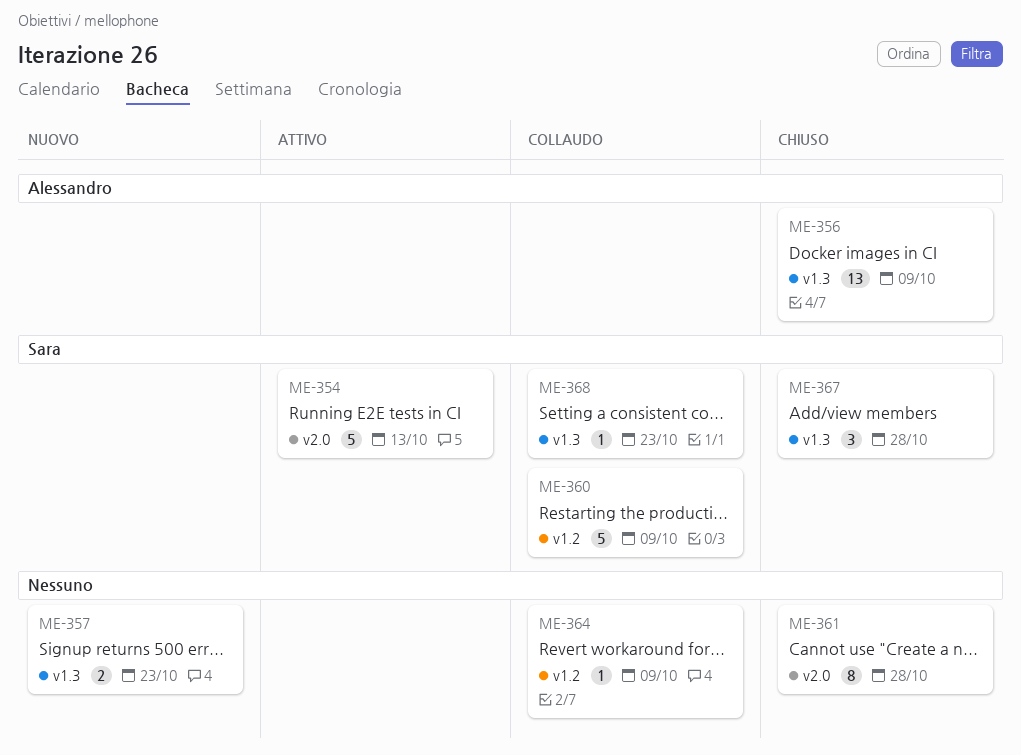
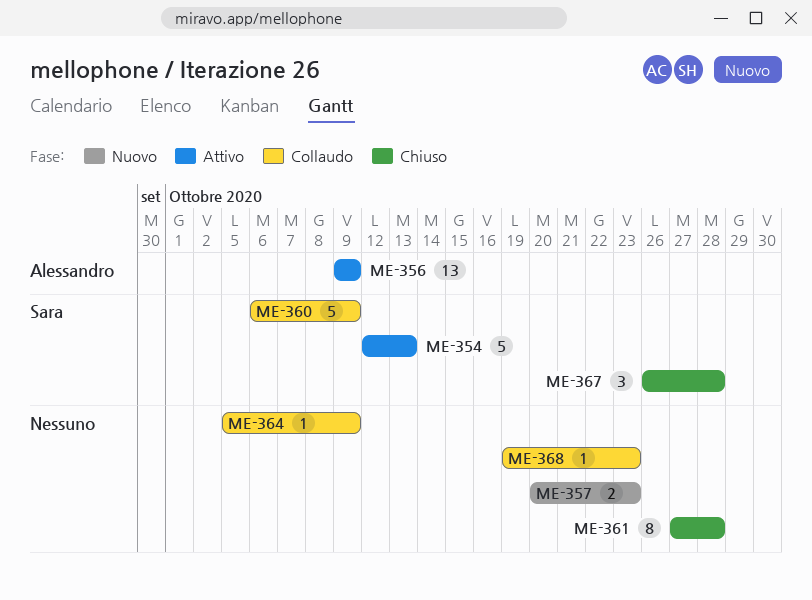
ME-356, status: Chiuso -> Attivo
ME-368, owner: Sara -> none

